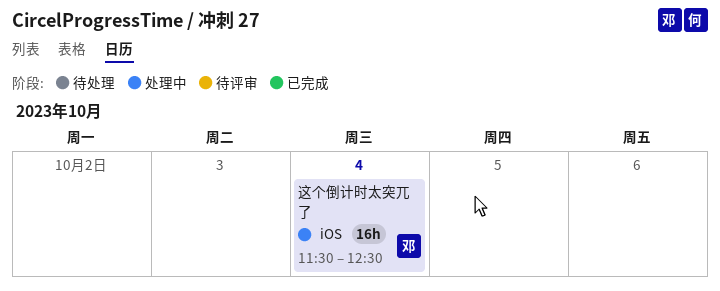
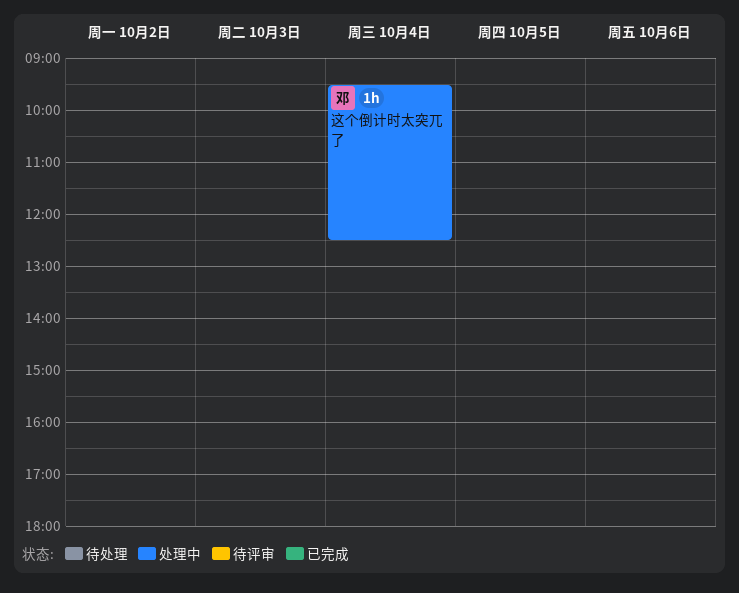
这个倒计时太突兀了, estimate: 16h -> 1h
这个倒计时太突兀了, begins: 11:30 -> 09:30

